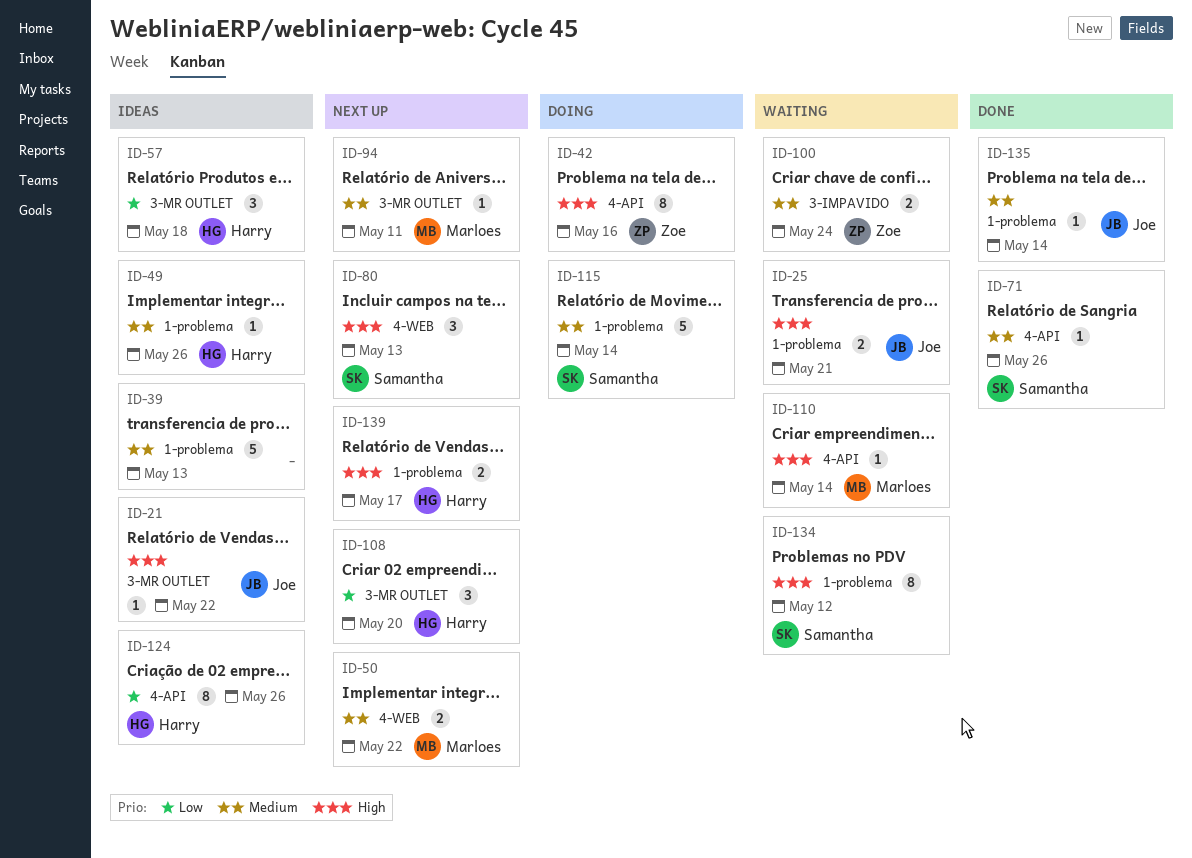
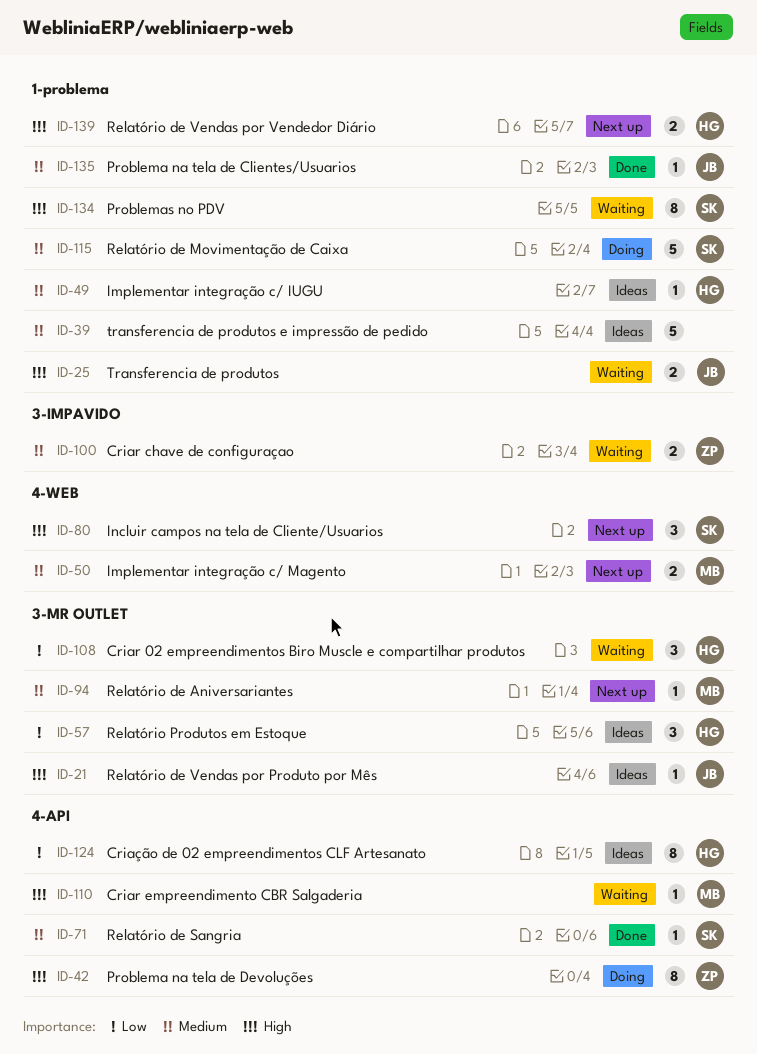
ID-108, status: Next up -> Waiting

